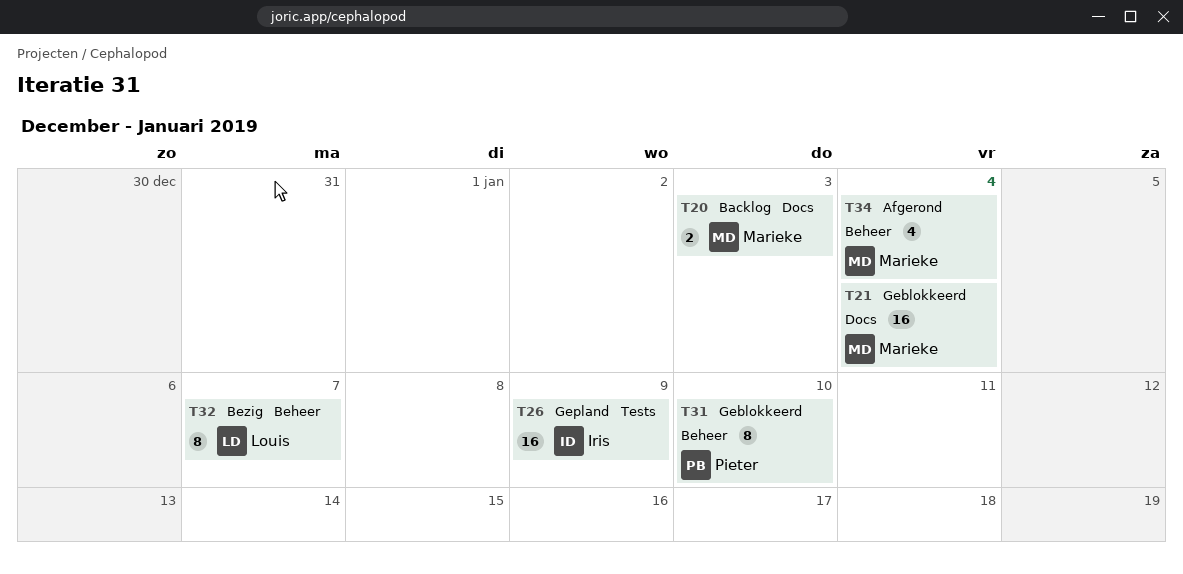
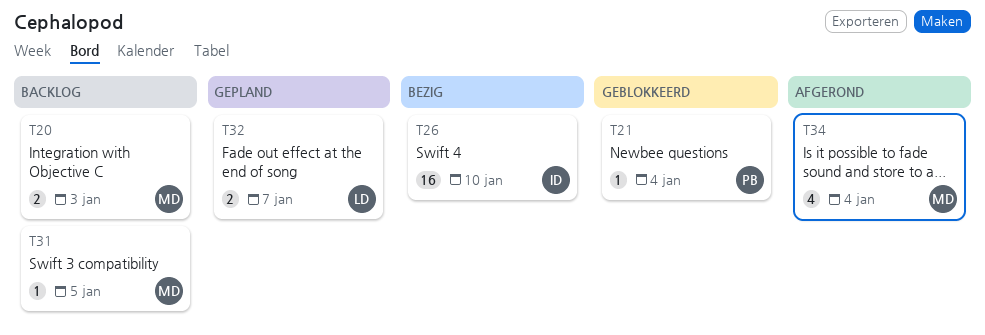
T21, owner: Marieke -> Pieter
T21, estimate: 16 -> 1
T26, status: Gepland -> Bezig
T26, due: Jan 9 -> Jan 10
T31, status: Geblokkeerd -> Backlog
T31, owner: Pieter -> Marieke
T31, estimate: 8 -> 1
T31, due: Jan 10 -> Jan 5
T32, status: Bezig -> Gepland
T32, estimate: 8 -> 2

